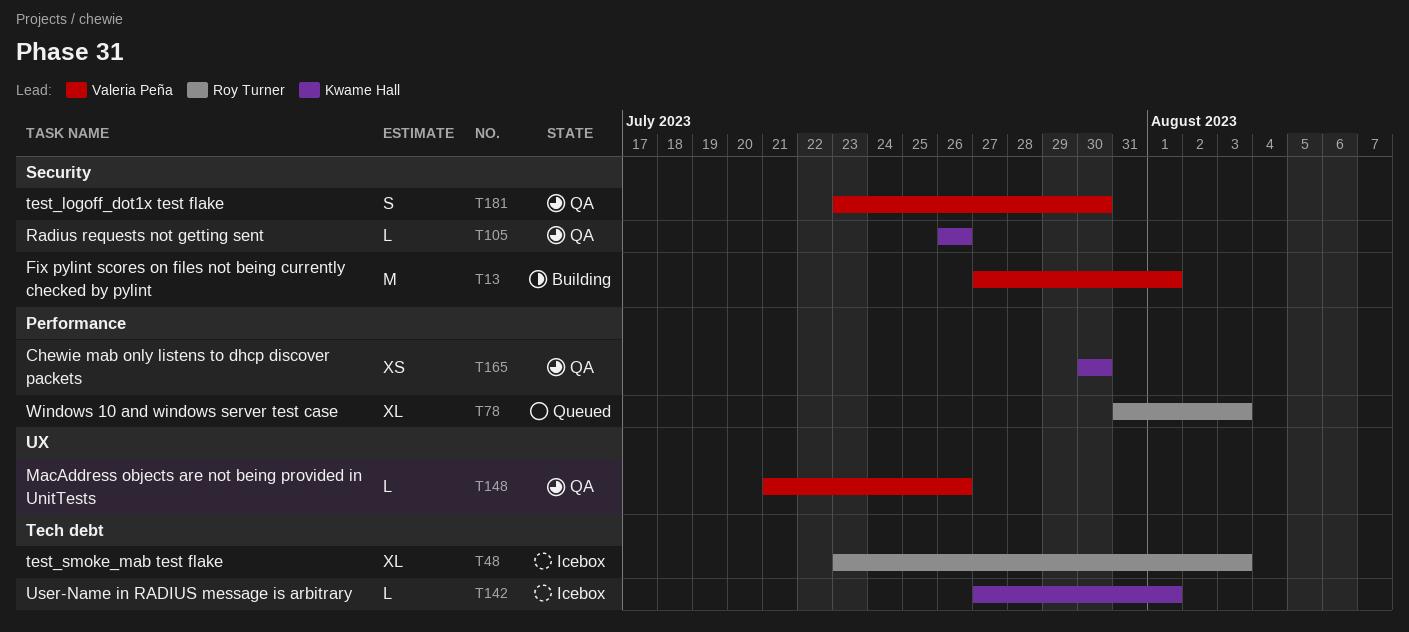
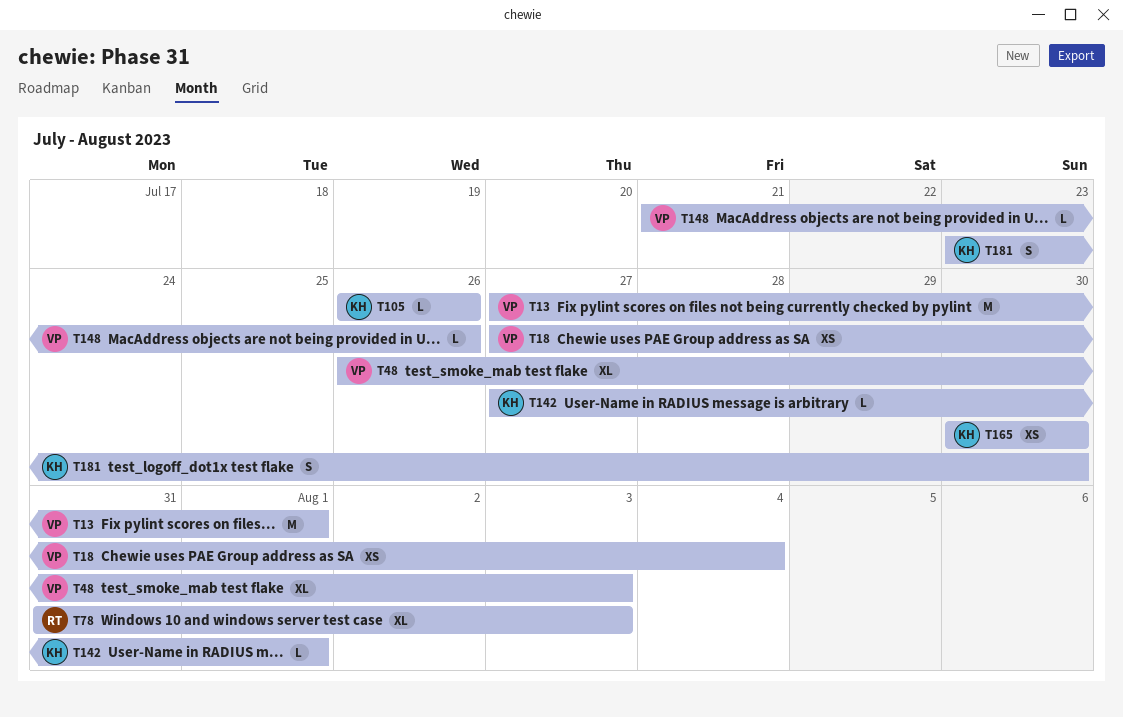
T18: none -> present
T48, owner: Roy Turner -> Valeria Peña
T48, start: Jul 23 -> Jul 26
T181, owner: Valeria Peña -> Kwame Hall

